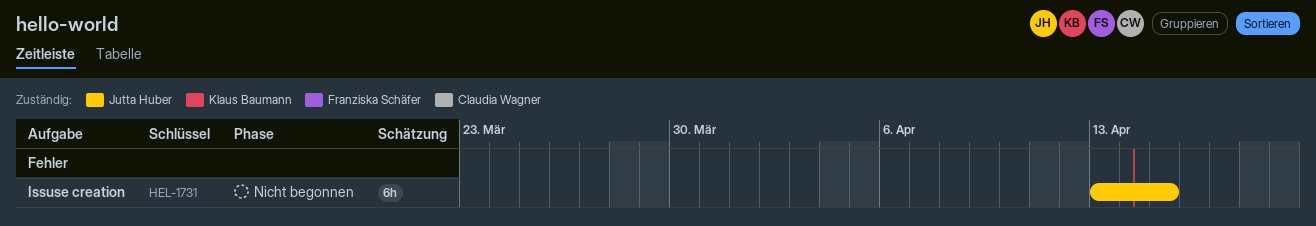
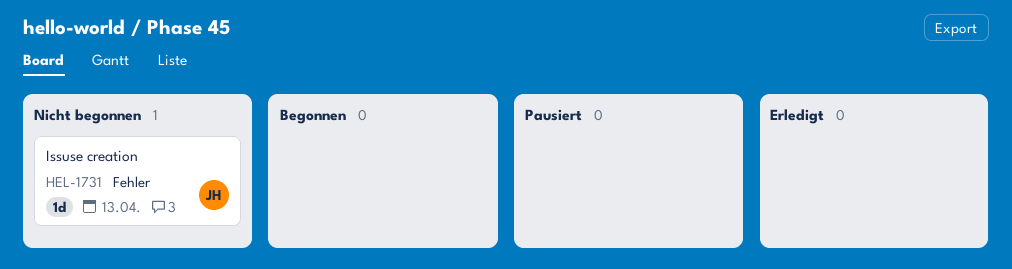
HEL-1731, estimate: 6h -> 1d
HEL-1731, due: Apr 15 -> Apr 13

